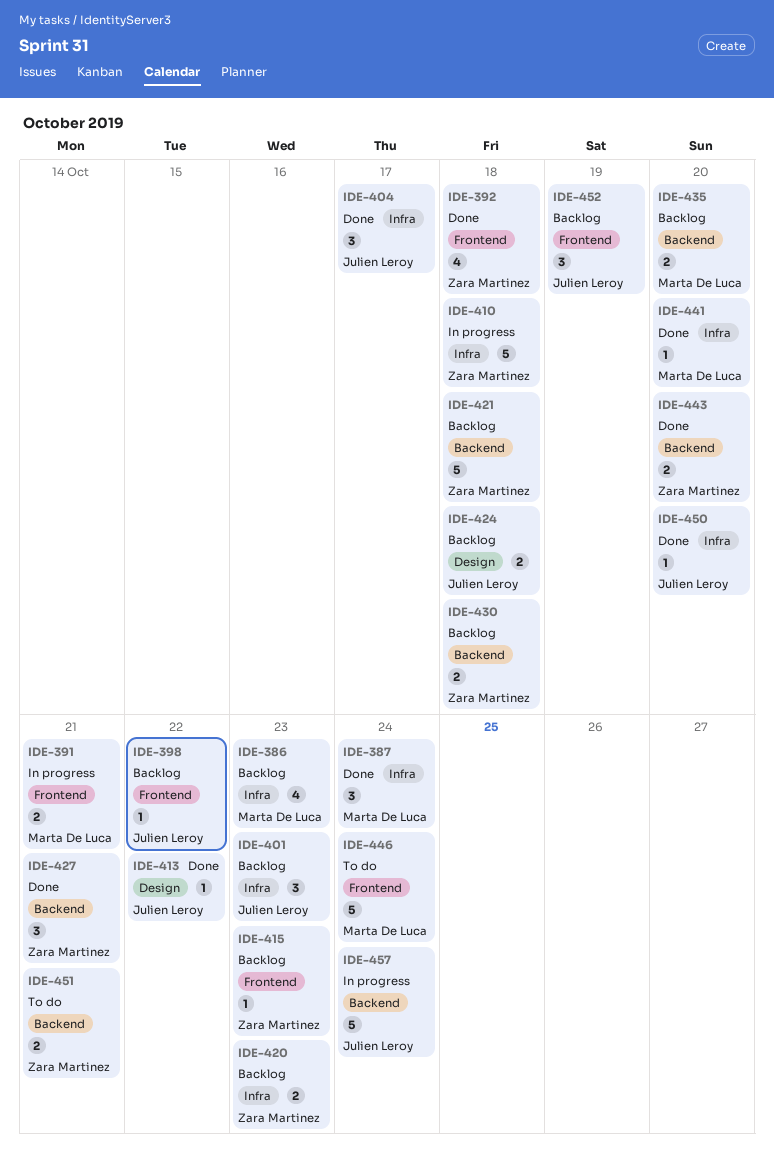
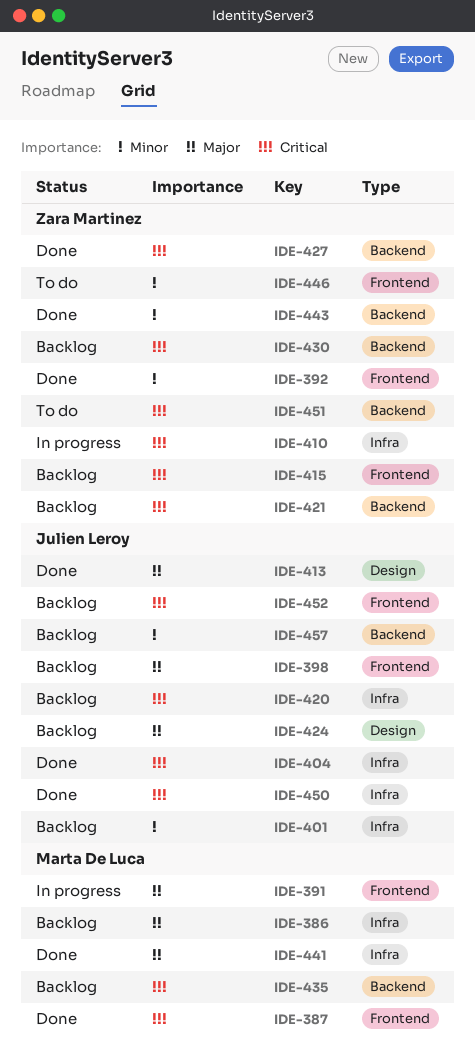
IDE-387, label: Infra -> Frontend
IDE-420, owner: Zara Martinez -> Julien Leroy
IDE-446, owner: Marta De Luca -> Zara Martinez
IDE-457, status: In progress -> Backlog

